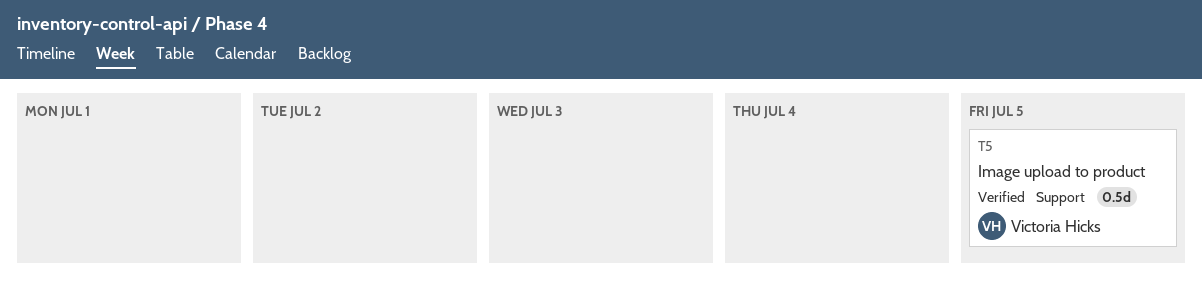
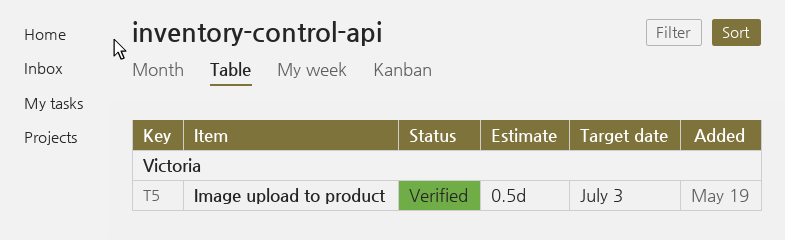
T5, due: Jul 5 -> Jul 3

